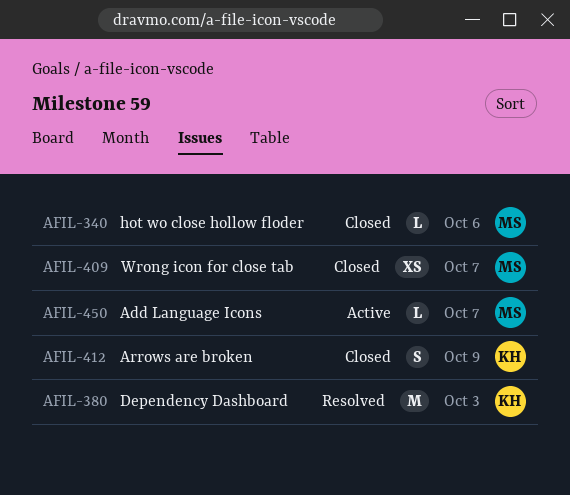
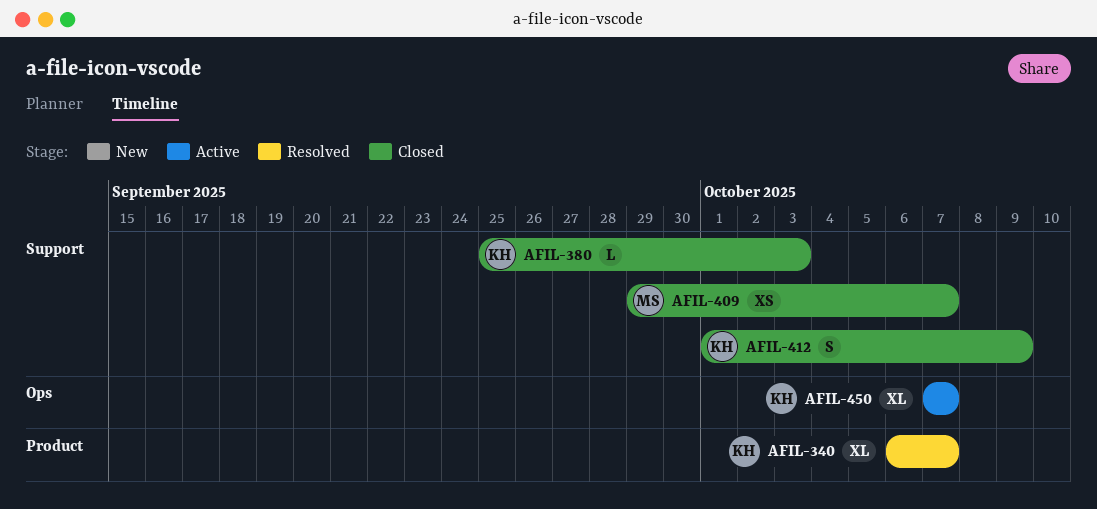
AFIL-340, status: Closed -> Resolved
AFIL-340, owner: MS -> KH
AFIL-340, estimate: L -> XL
AFIL-340, due: Oct 6 -> Oct 7
AFIL-380, status: Resolved -> Closed
AFIL-380, estimate: M -> L
AFIL-450, owner: MS -> KH
AFIL-450, estimate: L -> XL

